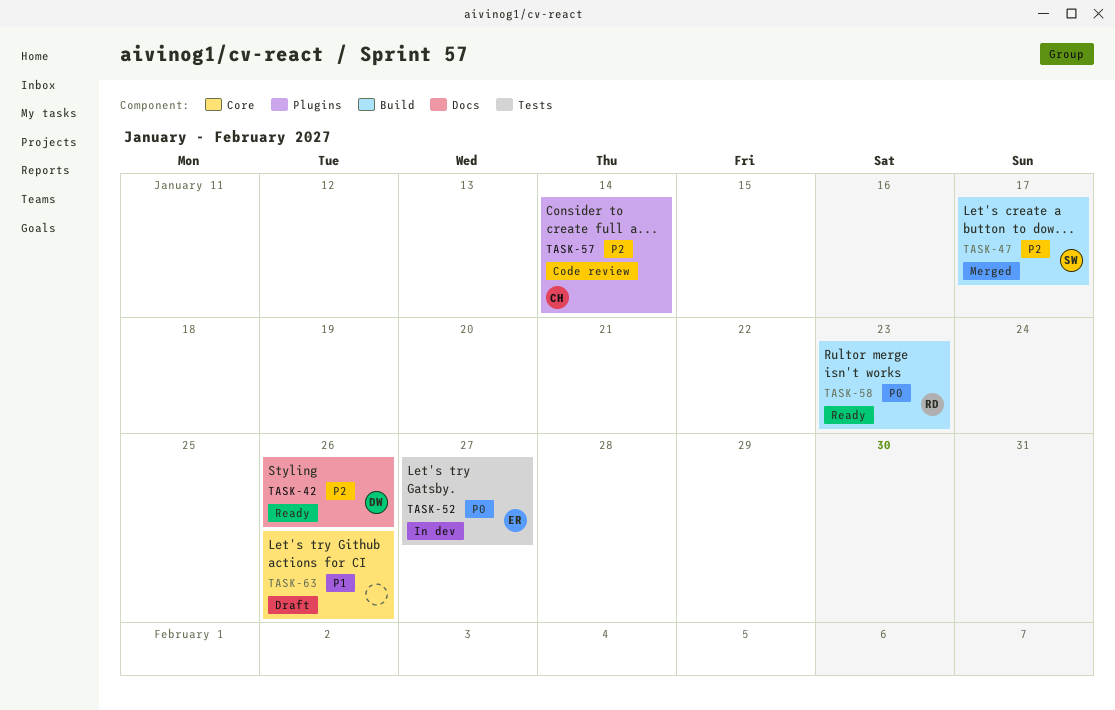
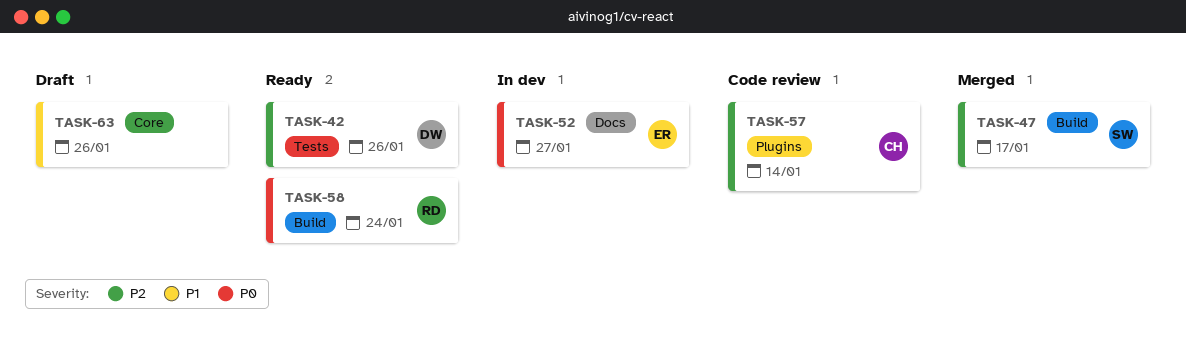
TASK-42, label: Docs -> Tests
TASK-52, label: Tests -> Docs
TASK-58, due: Jan 23 -> Jan 24

